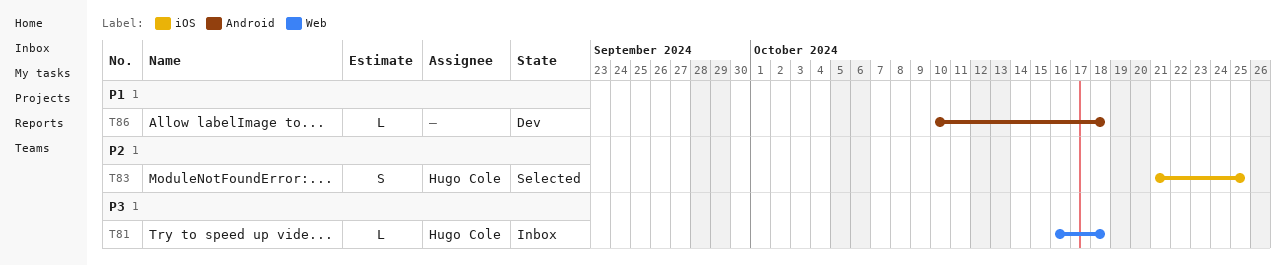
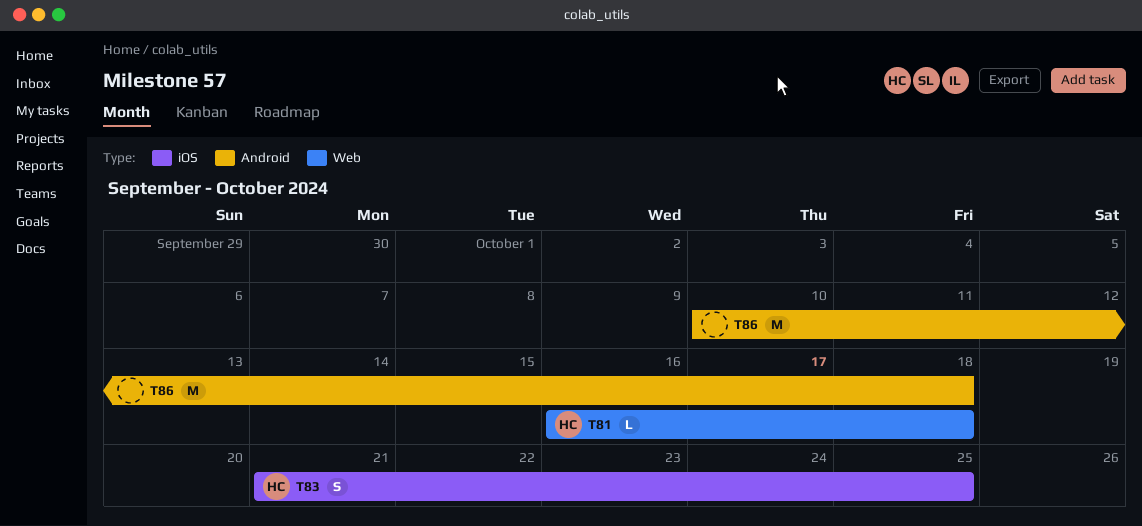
T86, estimate: L -> M

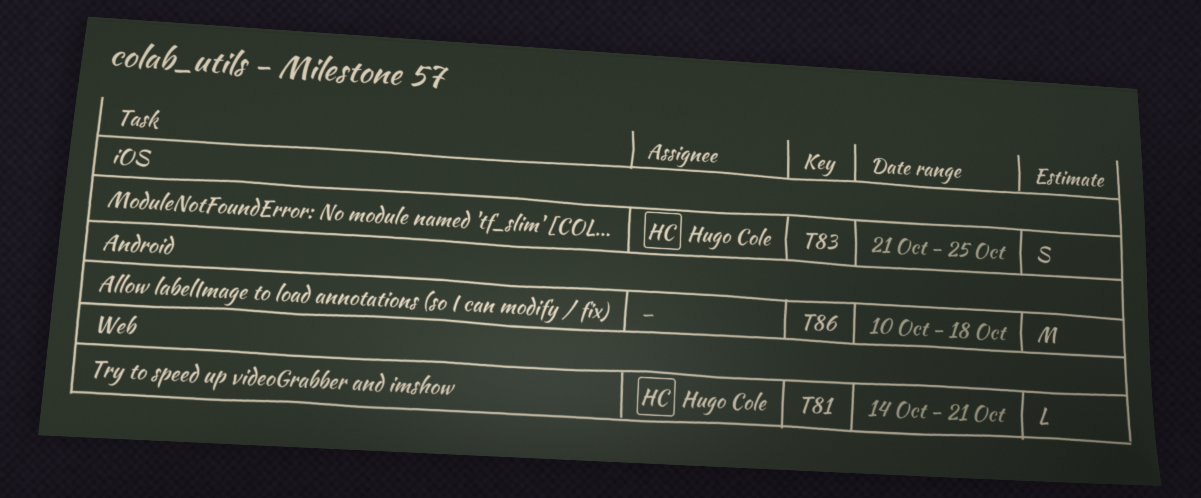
T81, start: Oct 16 -> Oct 14
T81, due: Oct 18 -> Oct 21

